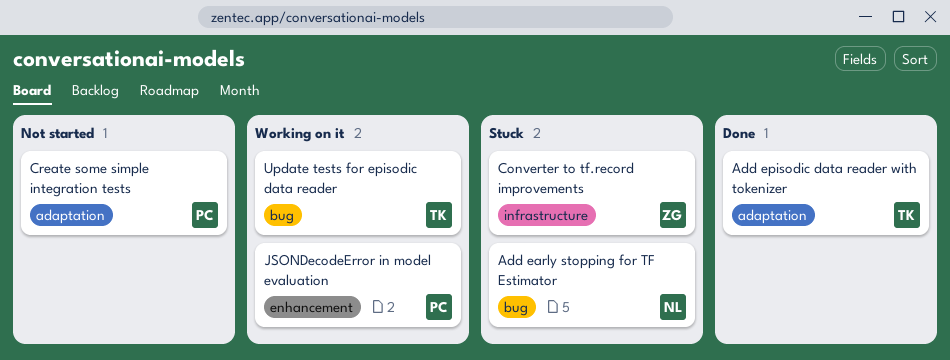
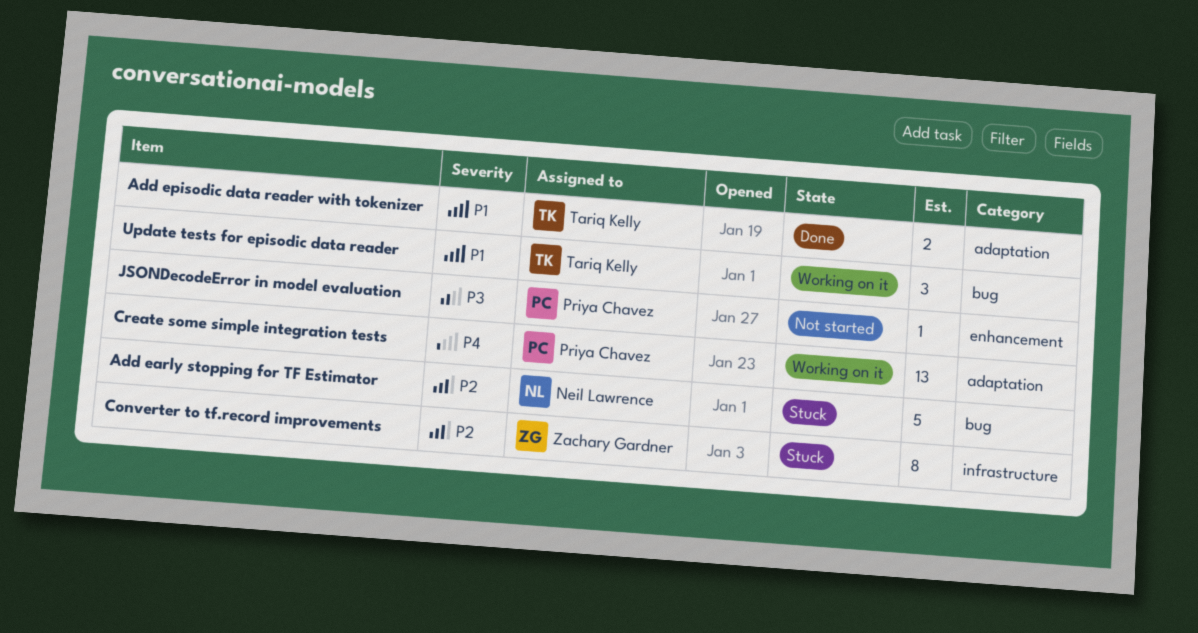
Create some simple integration tests, status: Not started -> Working on it
JSONDecodeError in model evaluation, status: Working on it -> Not started

